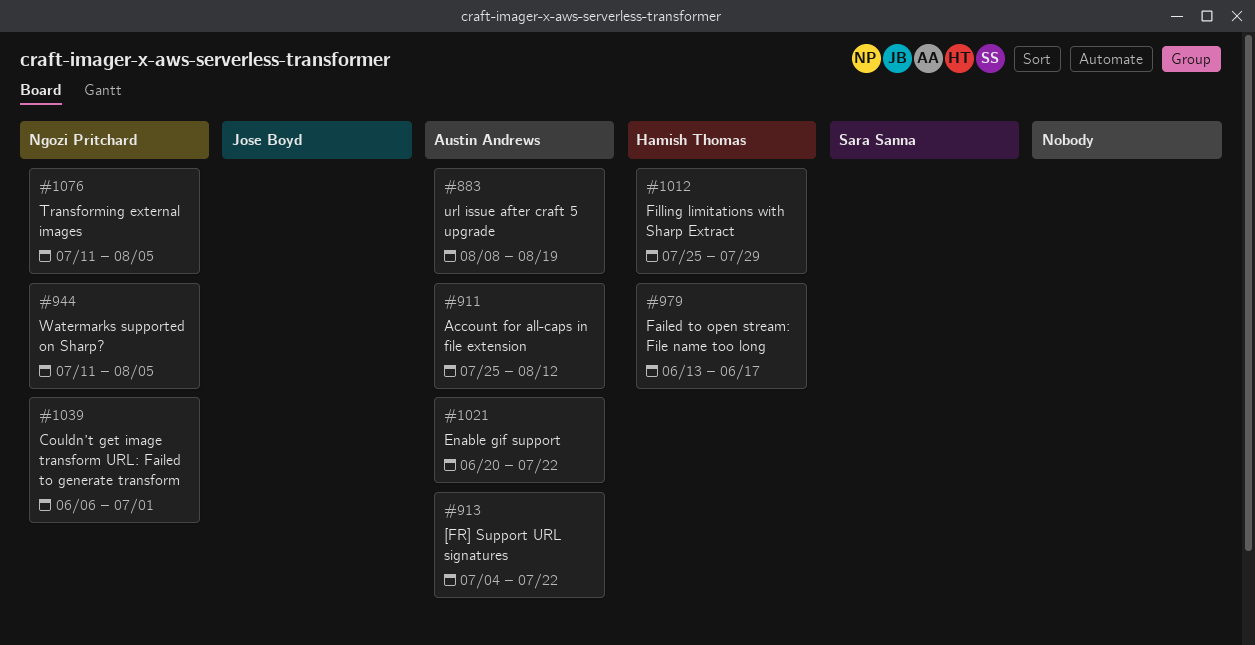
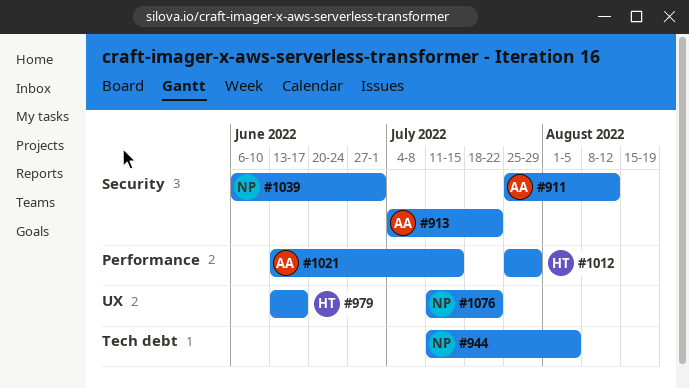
#883: present -> none
#1021, start: Jun 20 -> Jun 13
#1021, due: Jul 22 -> Jul 15
#1076, due: Aug 5 -> Jul 22

